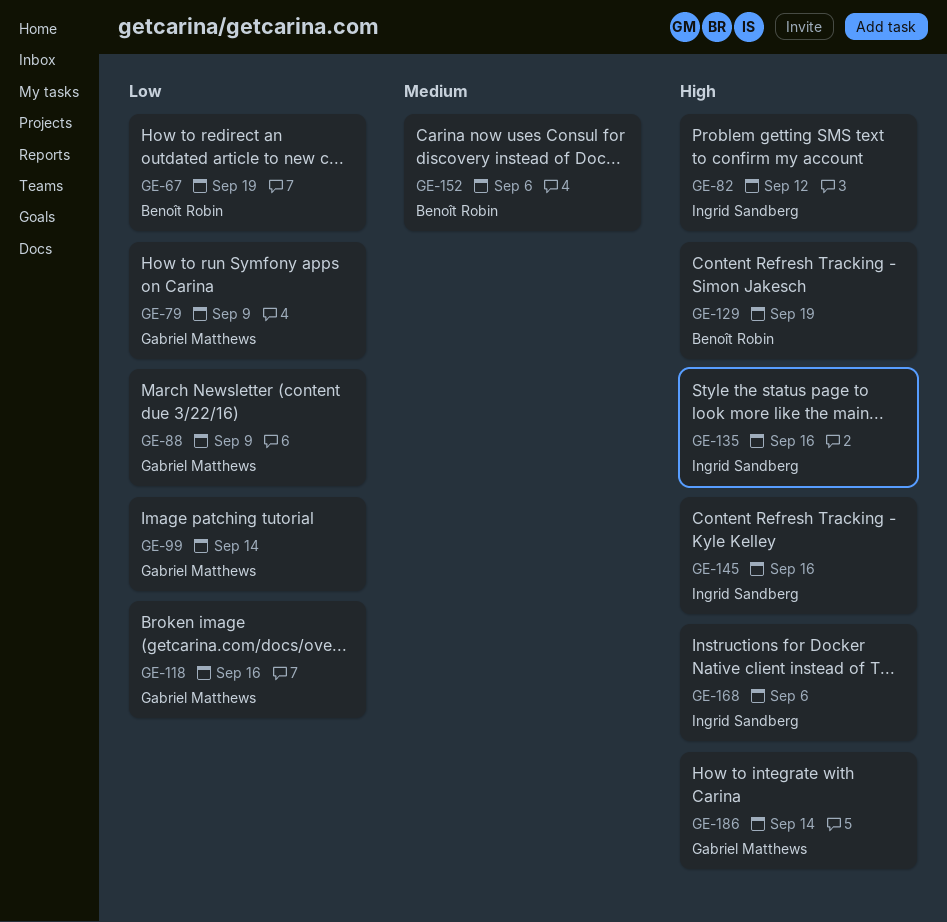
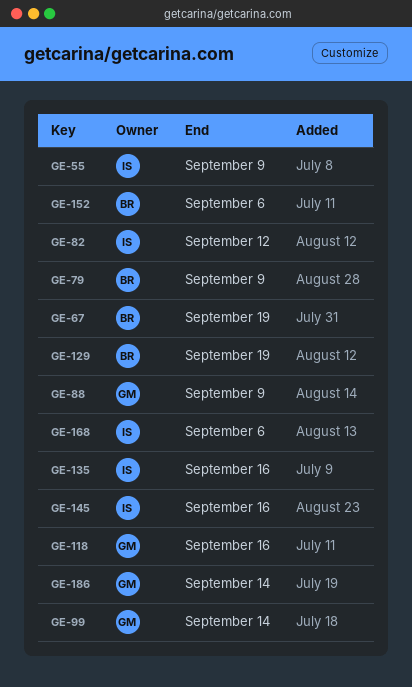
GE-55: none -> present
GE-79, owner: Gabriel Matthews -> Benoît Robin

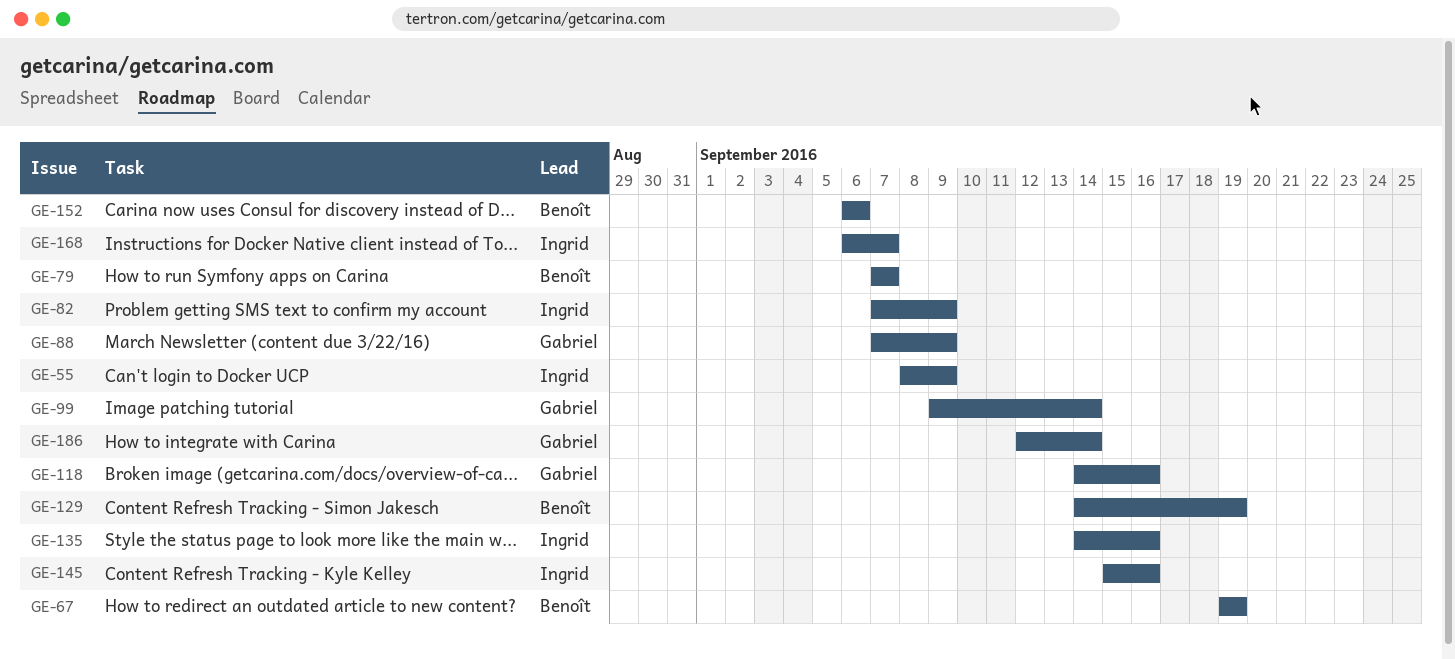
GE-79, due: Sep 9 -> Sep 7
GE-82, due: Sep 12 -> Sep 9
GE-168, due: Sep 6 -> Sep 7

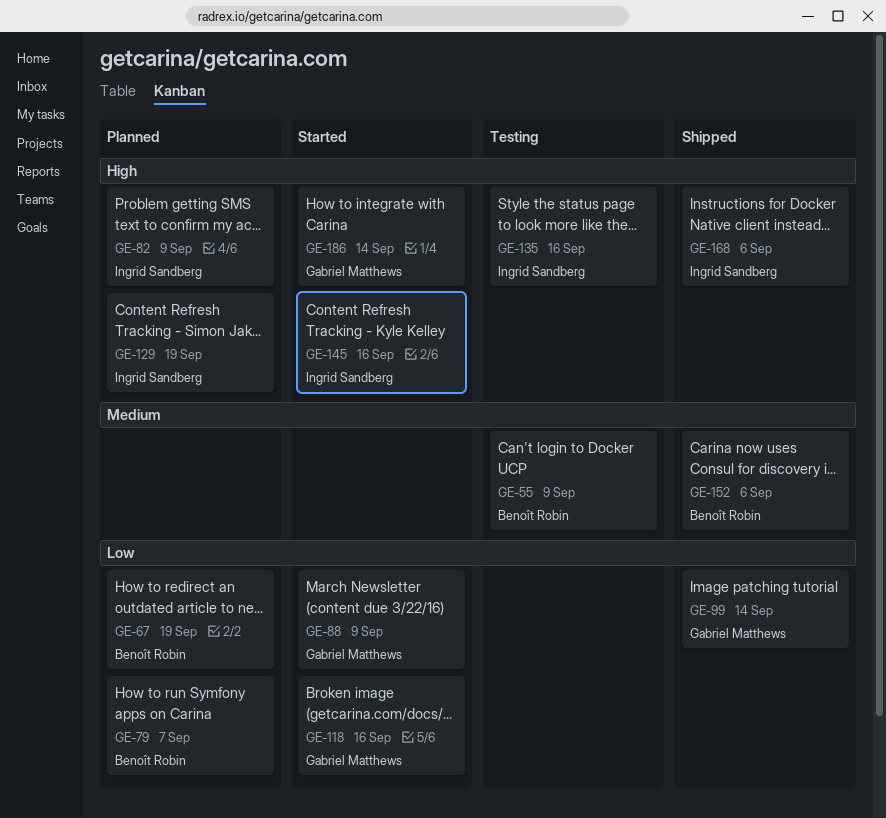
GE-55, owner: Ingrid Sandberg -> Benoît Robin
GE-129, owner: Benoît Robin -> Ingrid Sandberg
GE-168, due: Sep 7 -> Sep 6

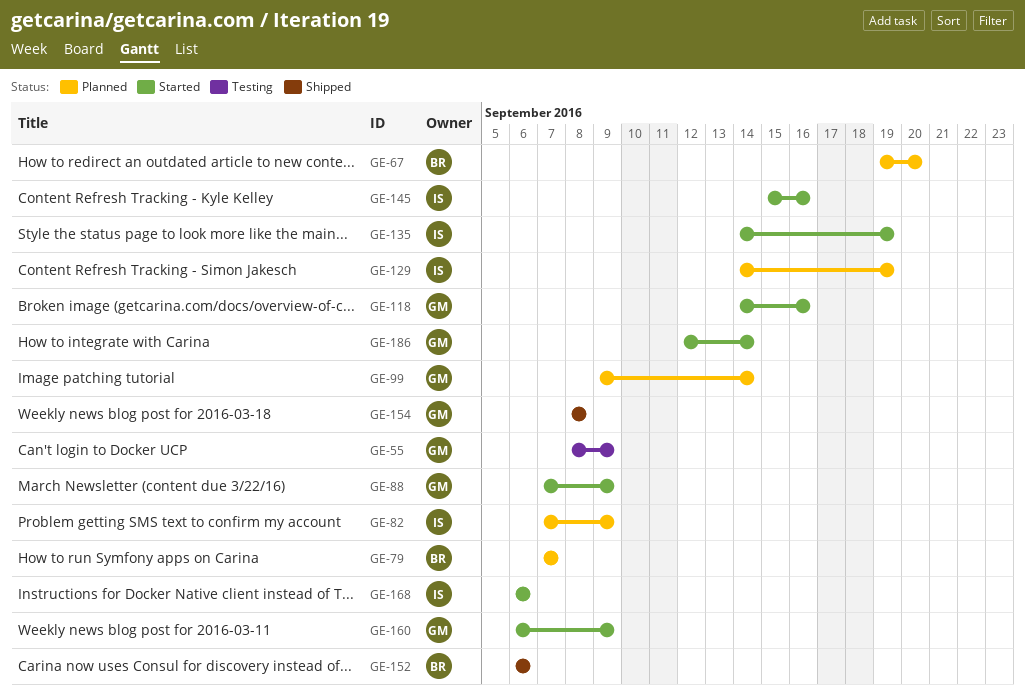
GE-55, owner: Benoît Robin -> Gabriel Matthews
GE-67, due: Sep 19 -> Sep 20
GE-99, status: Shipped -> Planned
GE-135, status: Testing -> Started
GE-135, due: Sep 16 -> Sep 19
GE-154: none -> present
GE-160: none -> present
GE-168, status: Shipped -> Started

